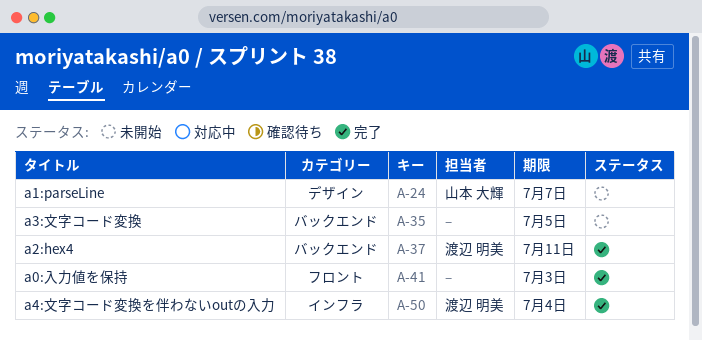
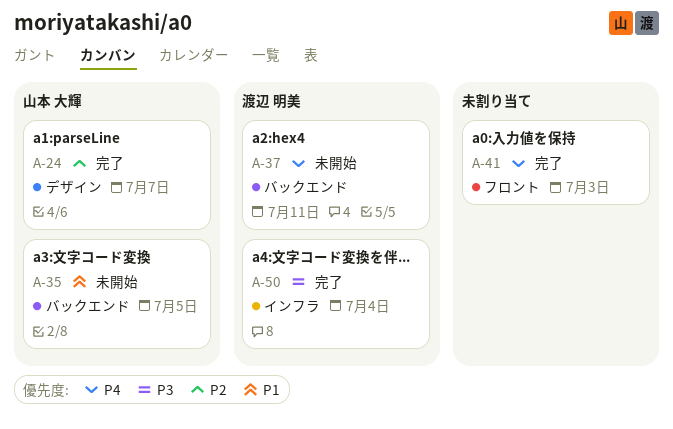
A-24, status: 未開始 -> 完了
A-35, owner: none -> 山本 大輝
A-37, status: 完了 -> 未開始

